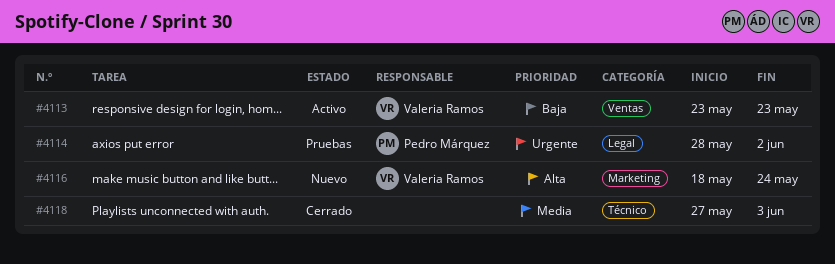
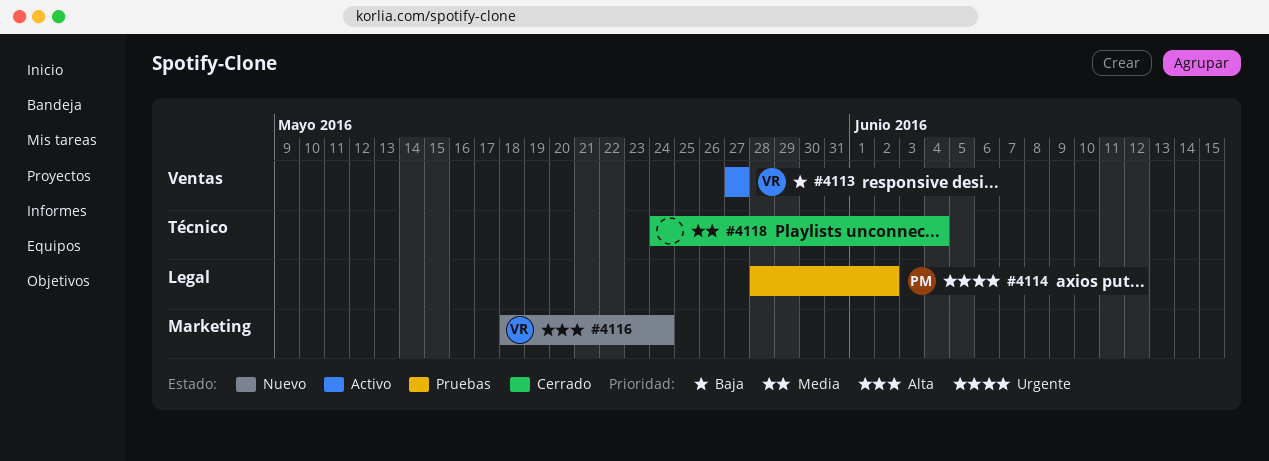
#4113, start: May 23 -> May 27
#4113, due: May 23 -> May 27
#4118, start: May 27 -> May 24
#4118, due: Jun 3 -> Jun 4

